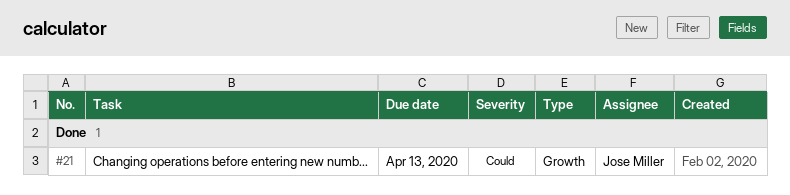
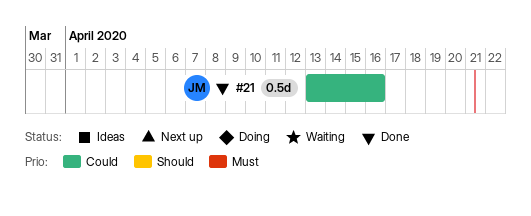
#21, due: Apr 13 -> Apr 16

